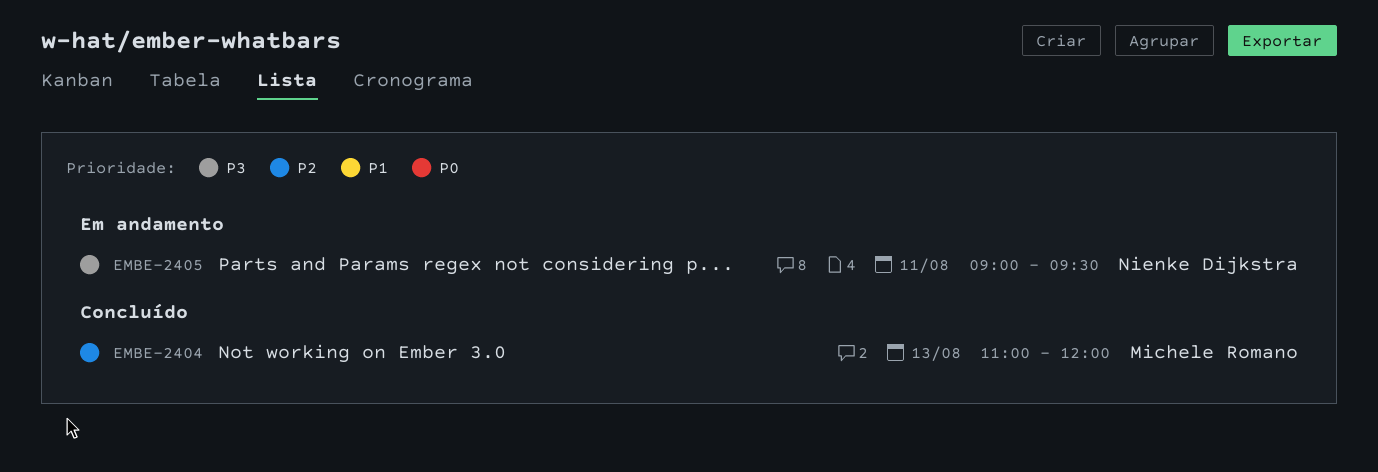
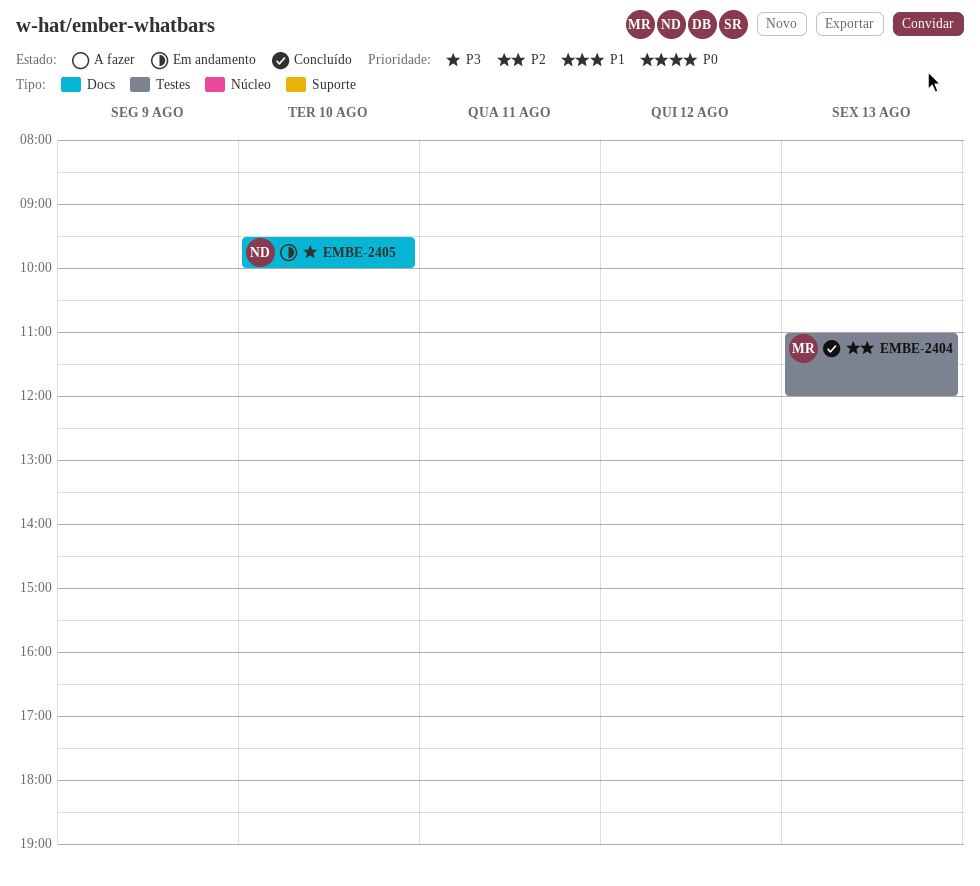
EMBE-2405, day: Aug 11 -> Aug 10
EMBE-2405, begins: 09:00 -> 09:30
EMBE-2405, ends: 09:30 -> 10:00

